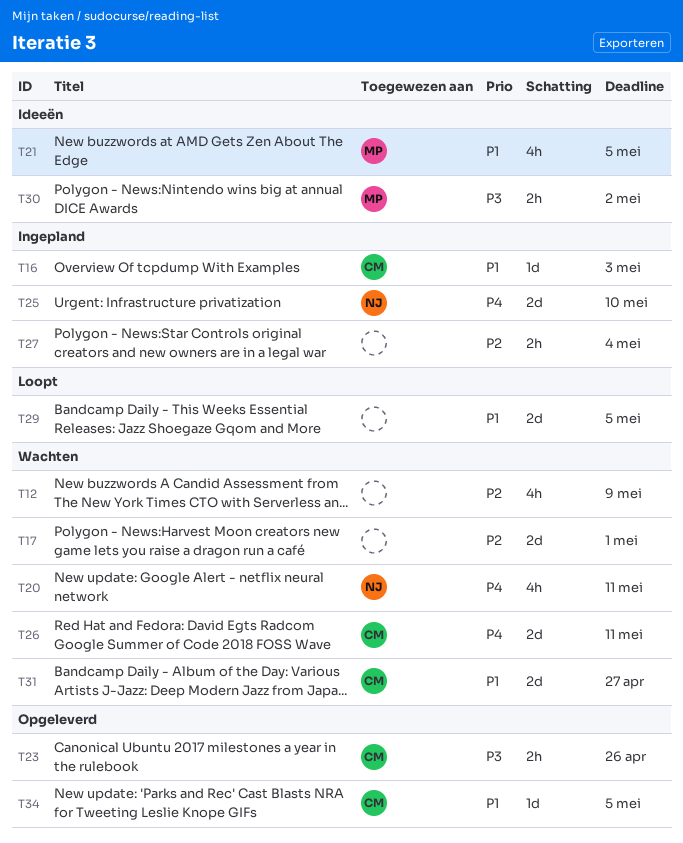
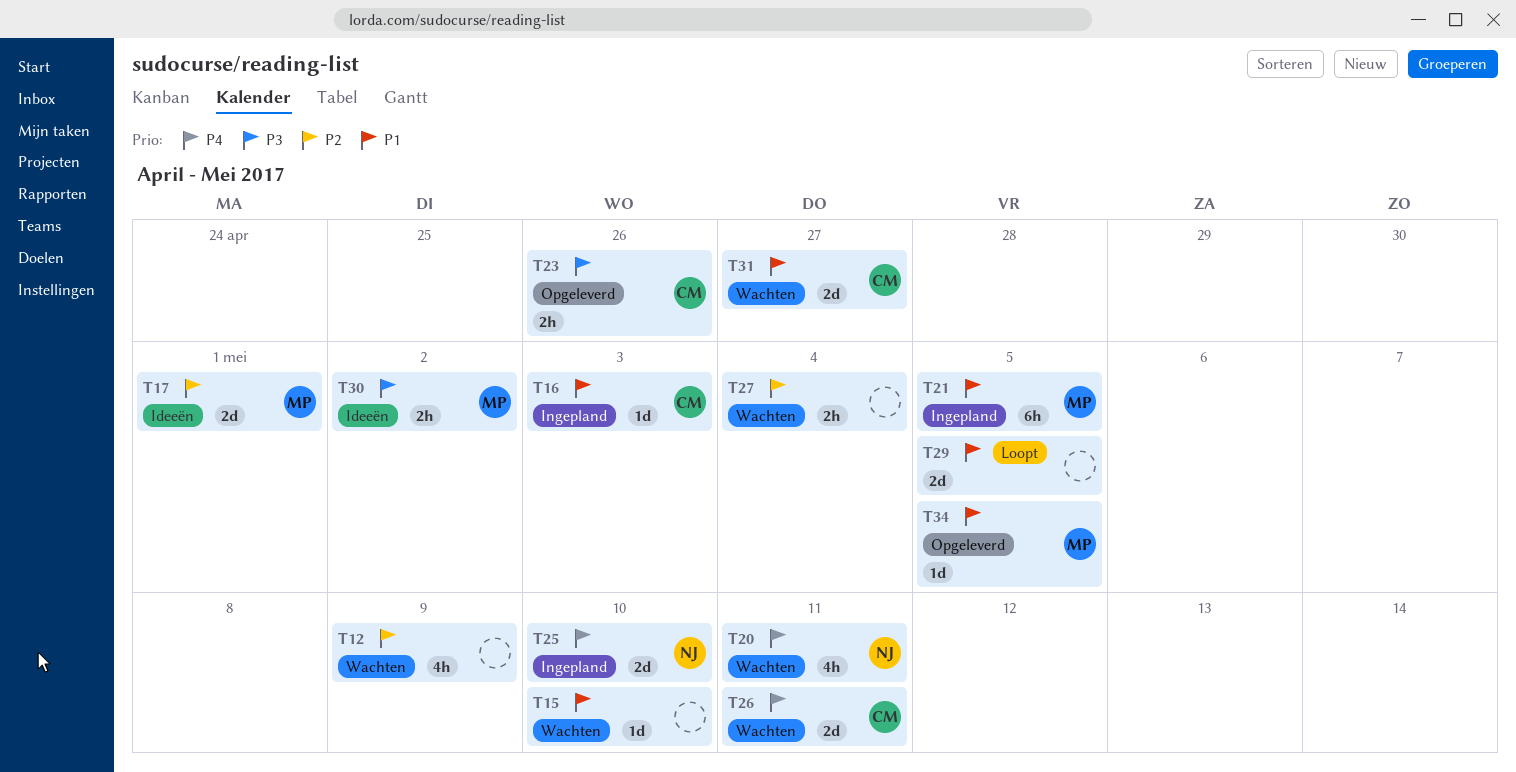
T15: none -> present
T17, status: Wachten -> Ideeën
T17, owner: none -> MP
T21, status: Ideeën -> Ingepland
T21, estimate: 4h -> 6h
T27, status: Ingepland -> Wachten
T34, owner: CM -> MP

